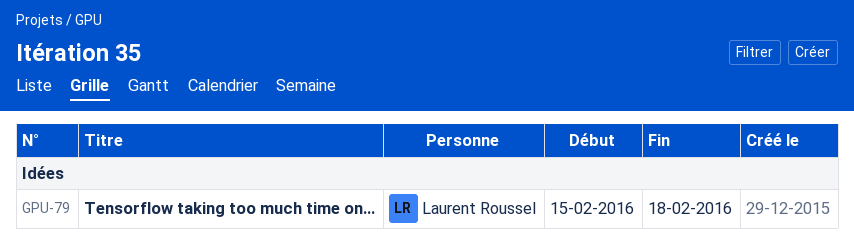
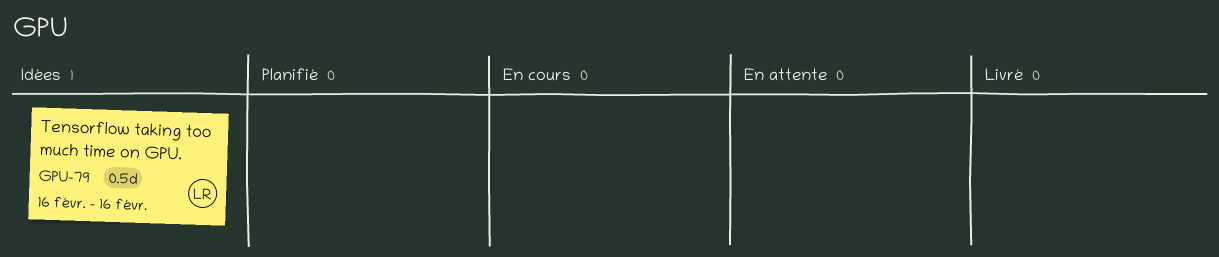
GPU-79, start: Feb 15 -> Feb 16
GPU-79, due: Feb 18 -> Feb 16

